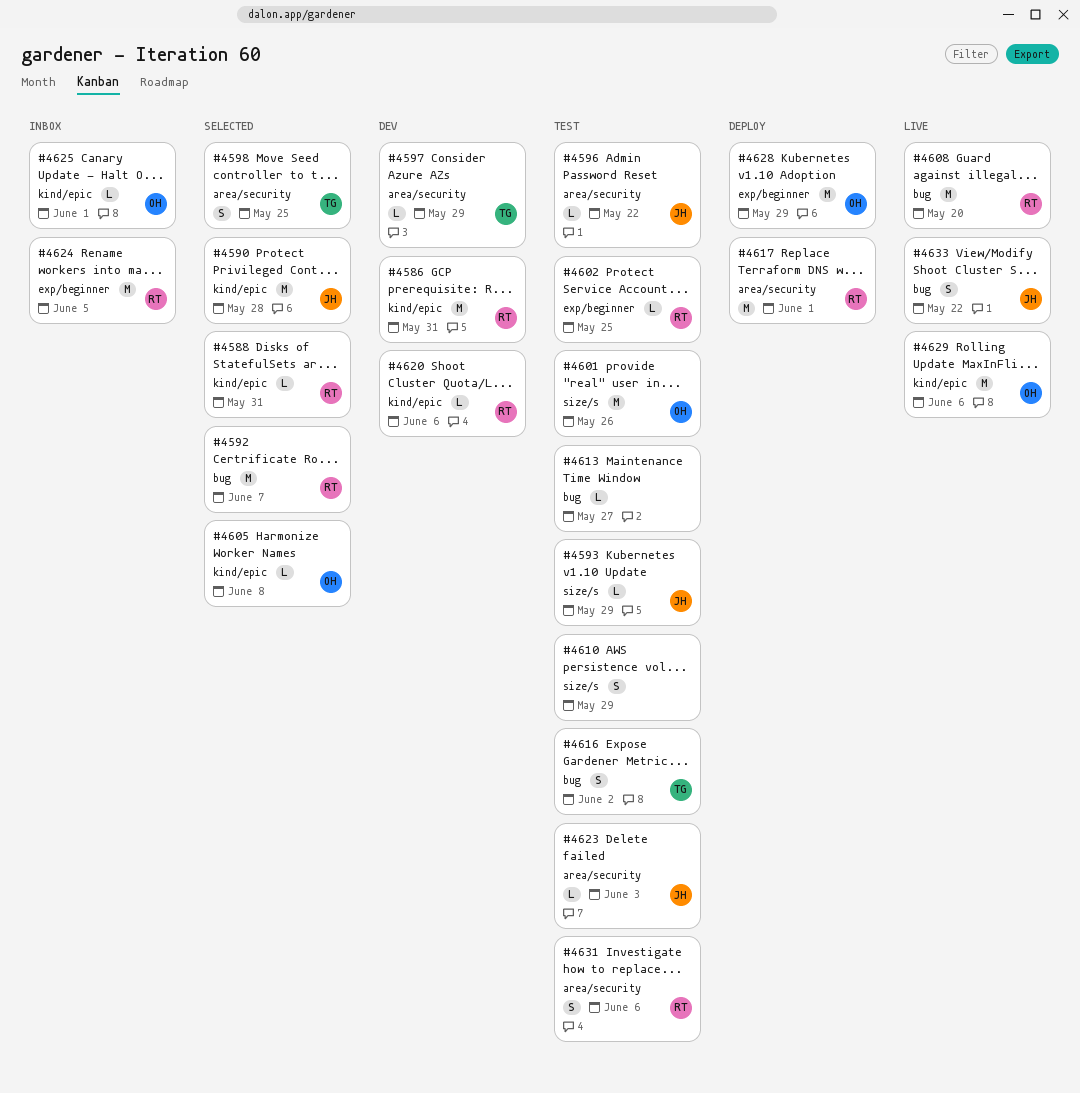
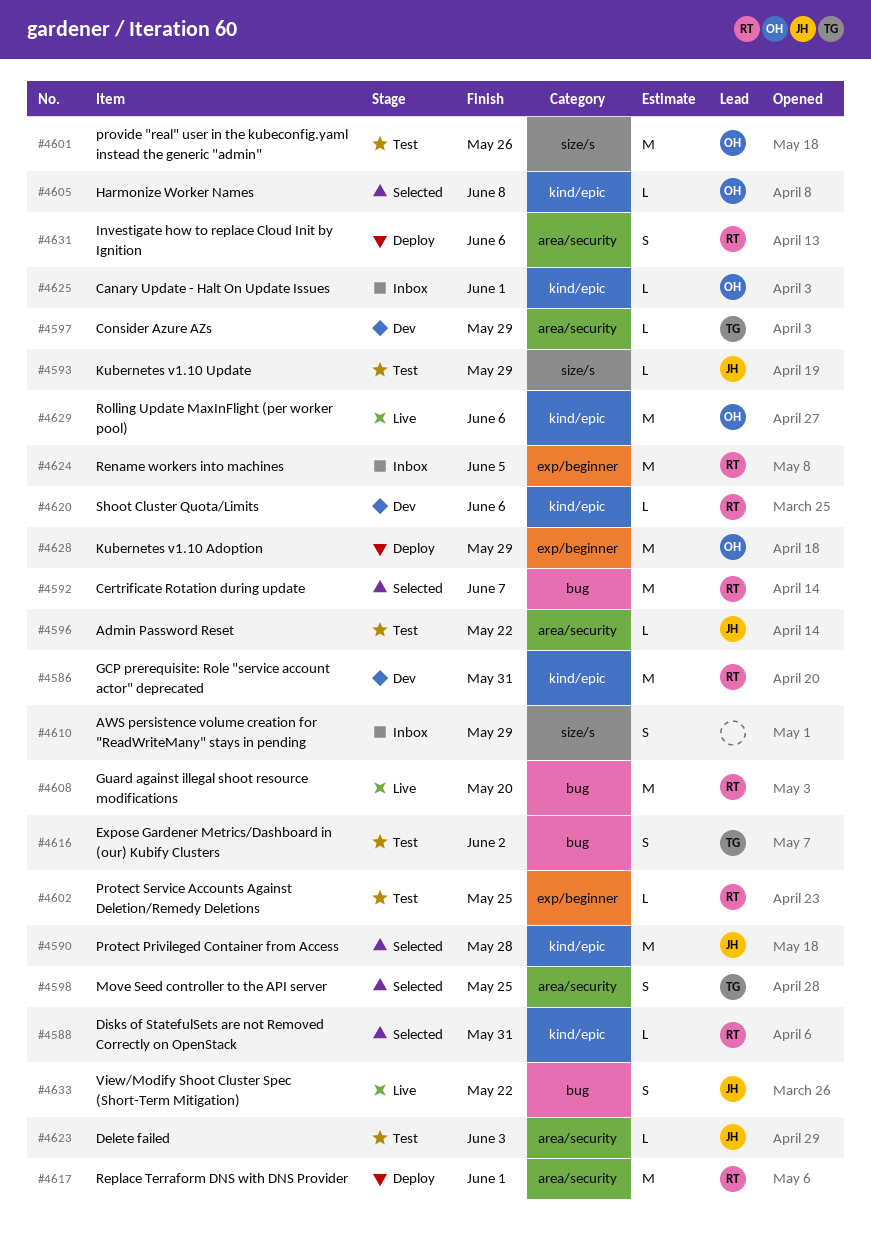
#4610, status: Test -> Inbox
#4613: present -> none
#4631, status: Test -> Deploy

